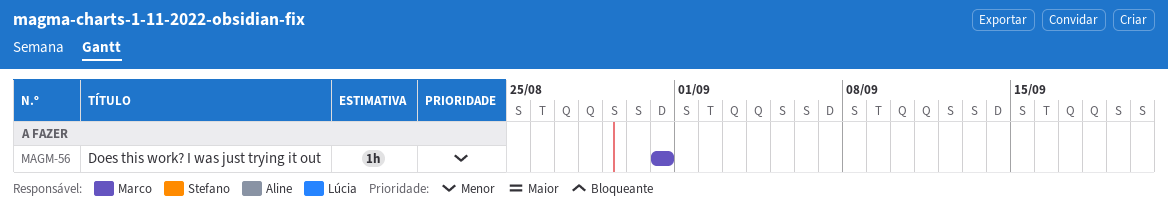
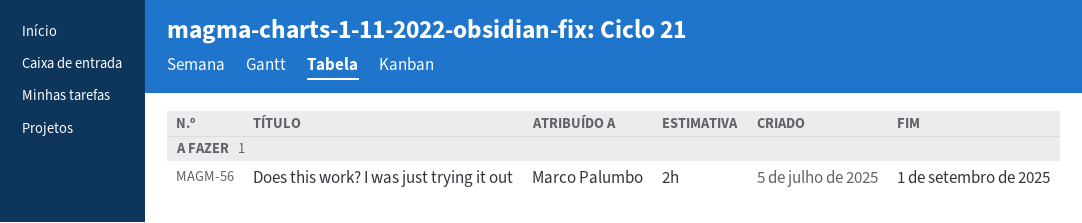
MAGM-56, estimate: 1h -> 2h
MAGM-56, due: Aug 31 -> Sep 1

